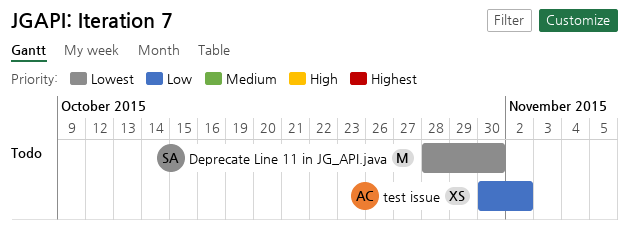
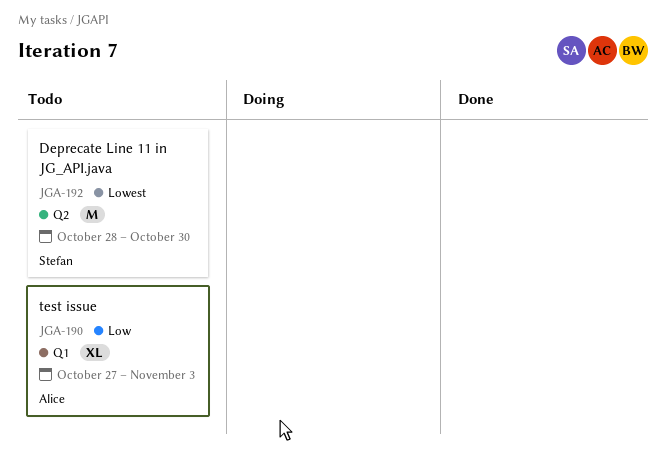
test issue, estimate: XS -> XL
test issue, start: Oct 30 -> Oct 27
test issue, due: Nov 2 -> Nov 3

